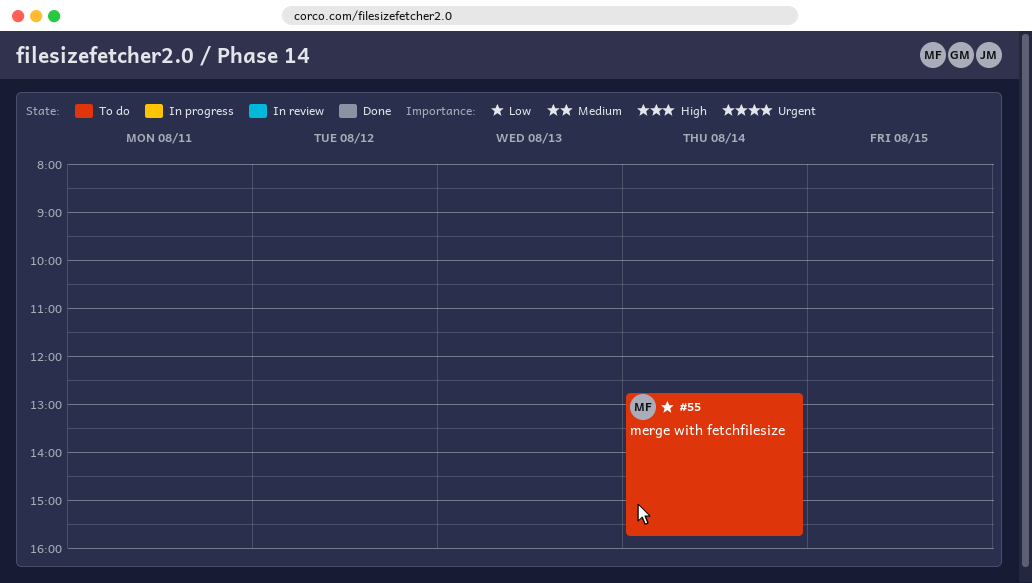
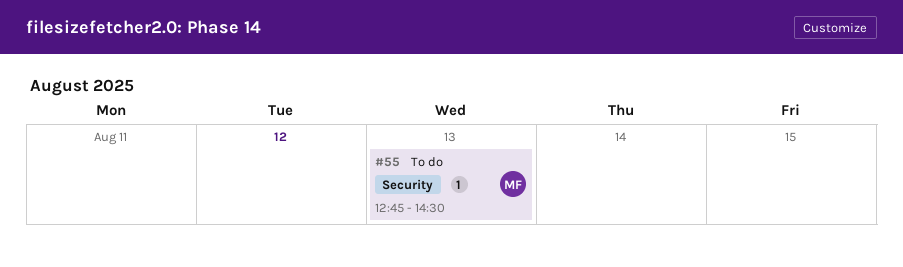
#55, day: Aug 14 -> Aug 13
#55, ends: 15:45 -> 14:30

